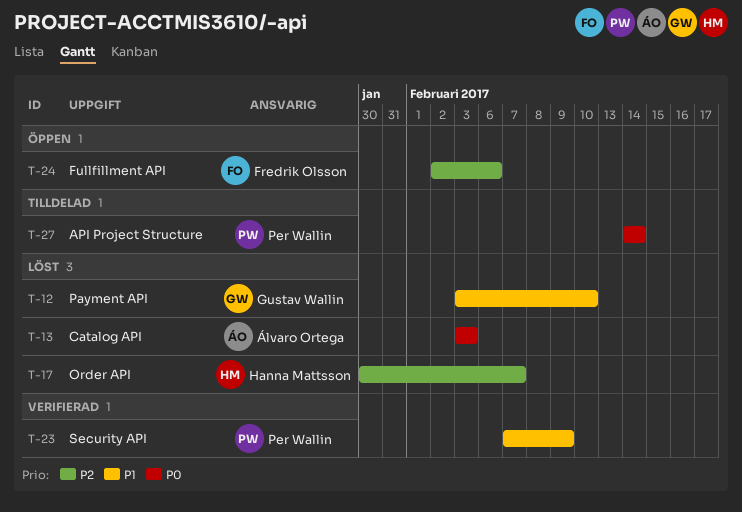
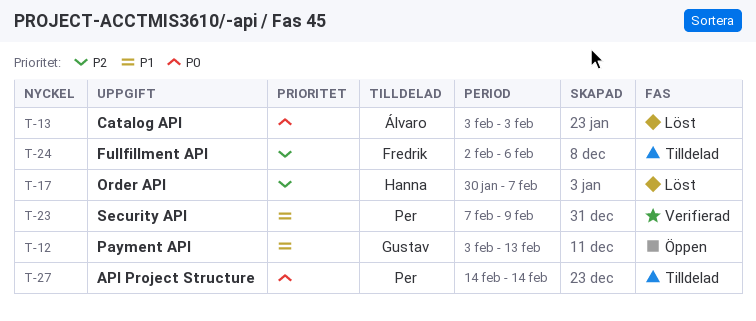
T-12, status: Löst -> Öppen
T-12, due: Feb 10 -> Feb 13
T-24, status: Öppen -> Tilldelad

